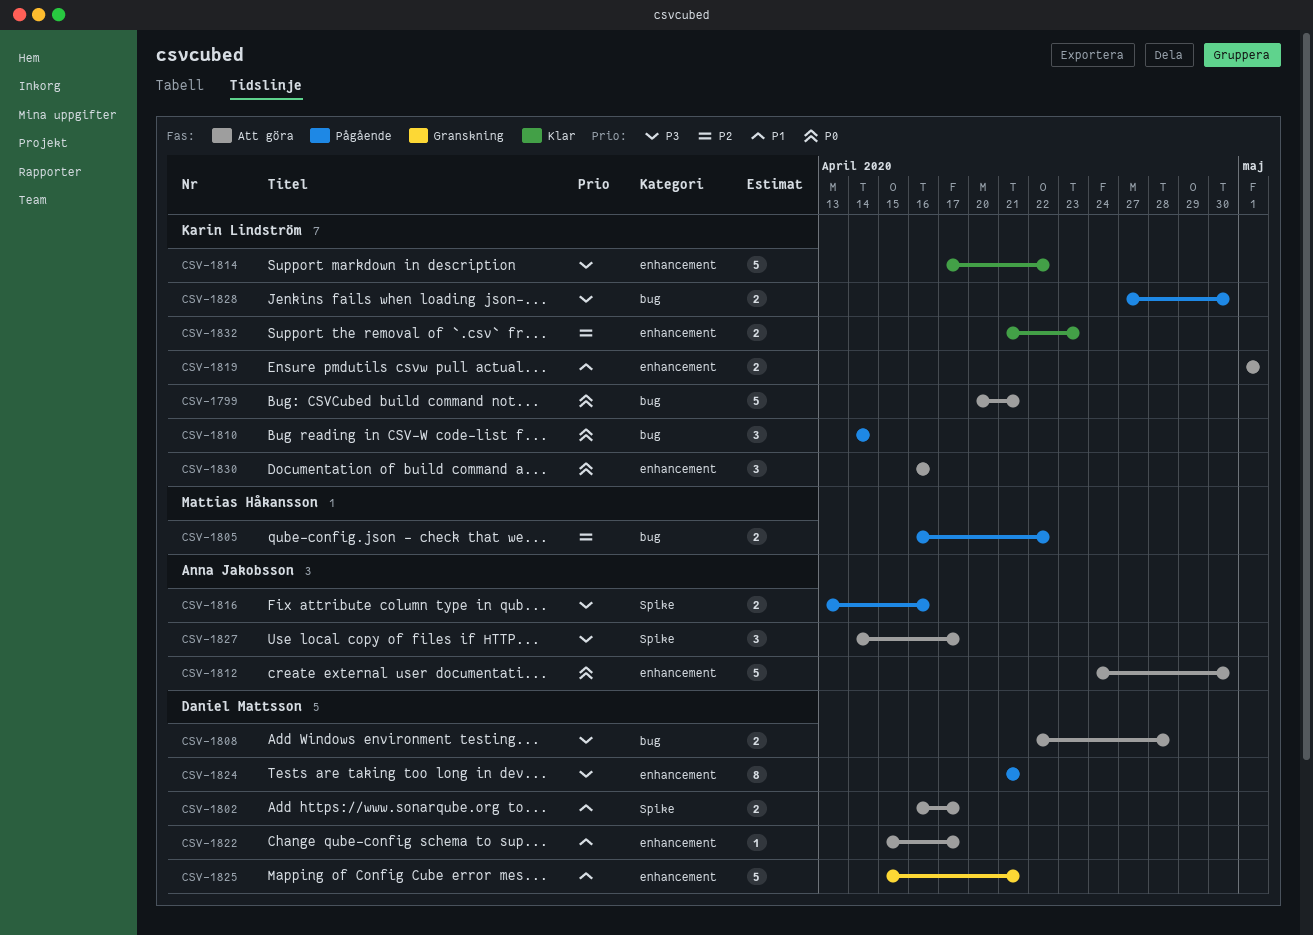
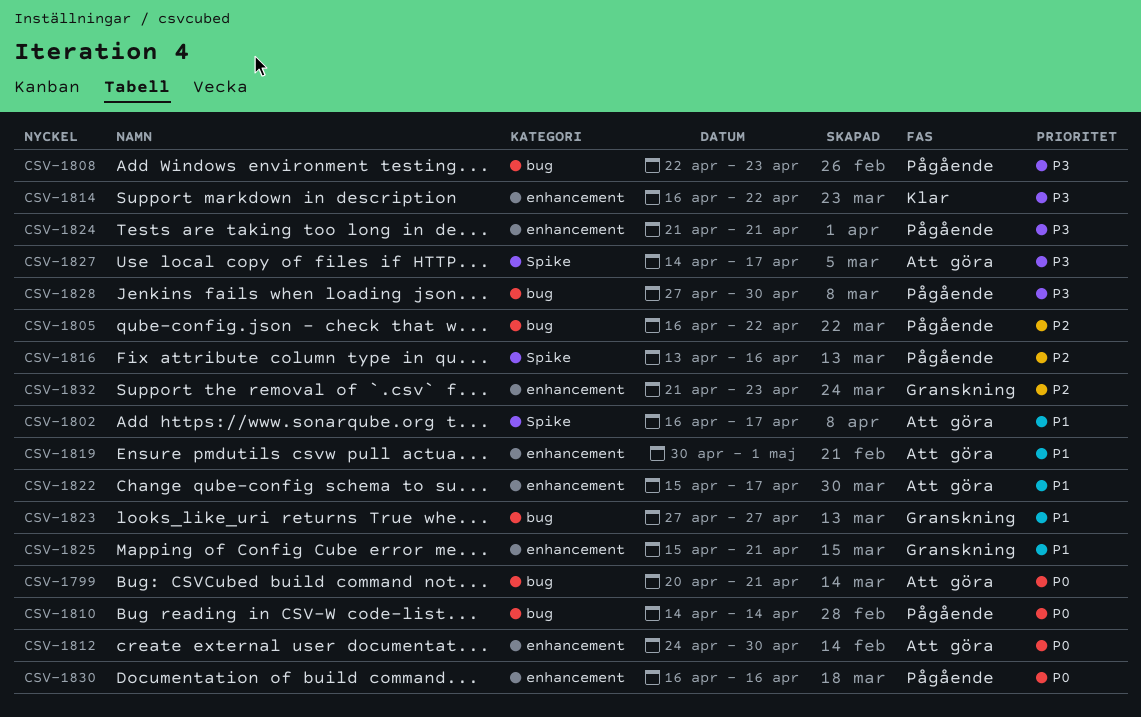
CSV-1808, status: Att göra -> Pågående
CSV-1808, due: Apr 28 -> Apr 23
CSV-1814, start: Apr 17 -> Apr 16
CSV-1816, priority: P3 -> P2
CSV-1819, start: May 1 -> Apr 30
CSV-1823: none -> present
CSV-1830, status: Att göra -> Pågående
CSV-1832, status: Klar -> Granskning

